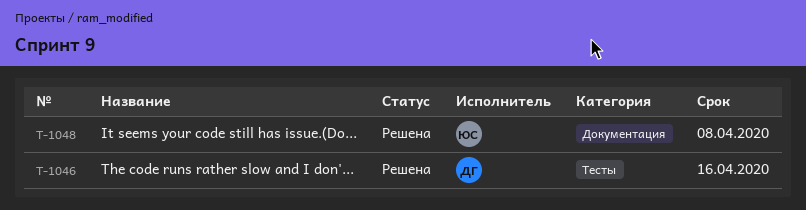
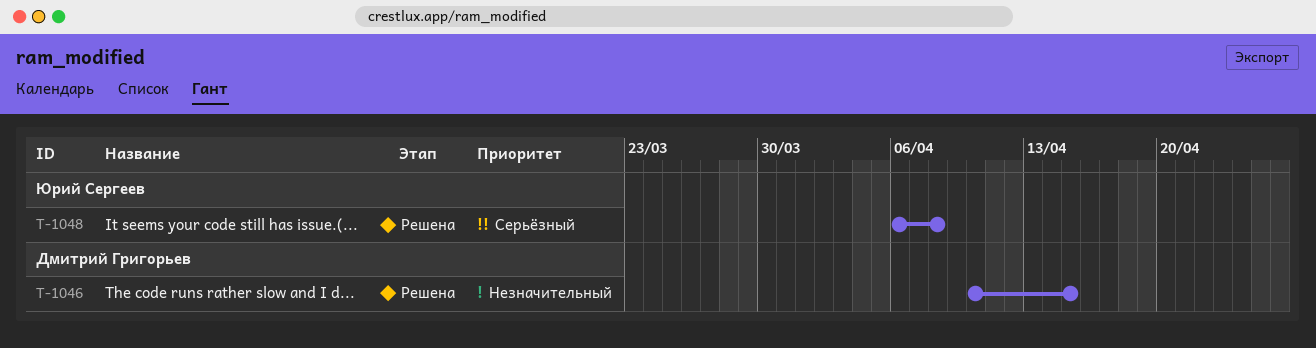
T-1046, due: Apr 16 -> Apr 15

